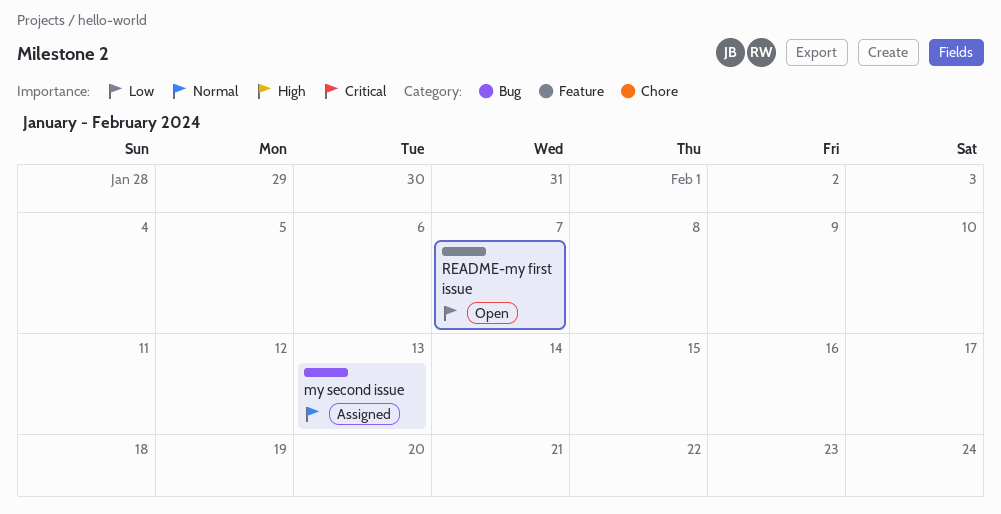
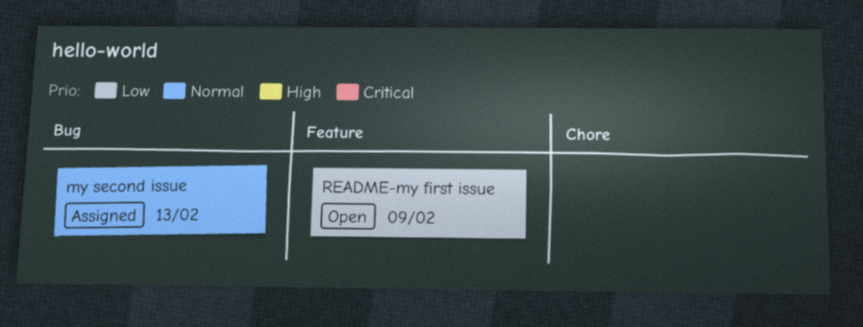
README-my first issue, due: Feb 7 -> Feb 9

